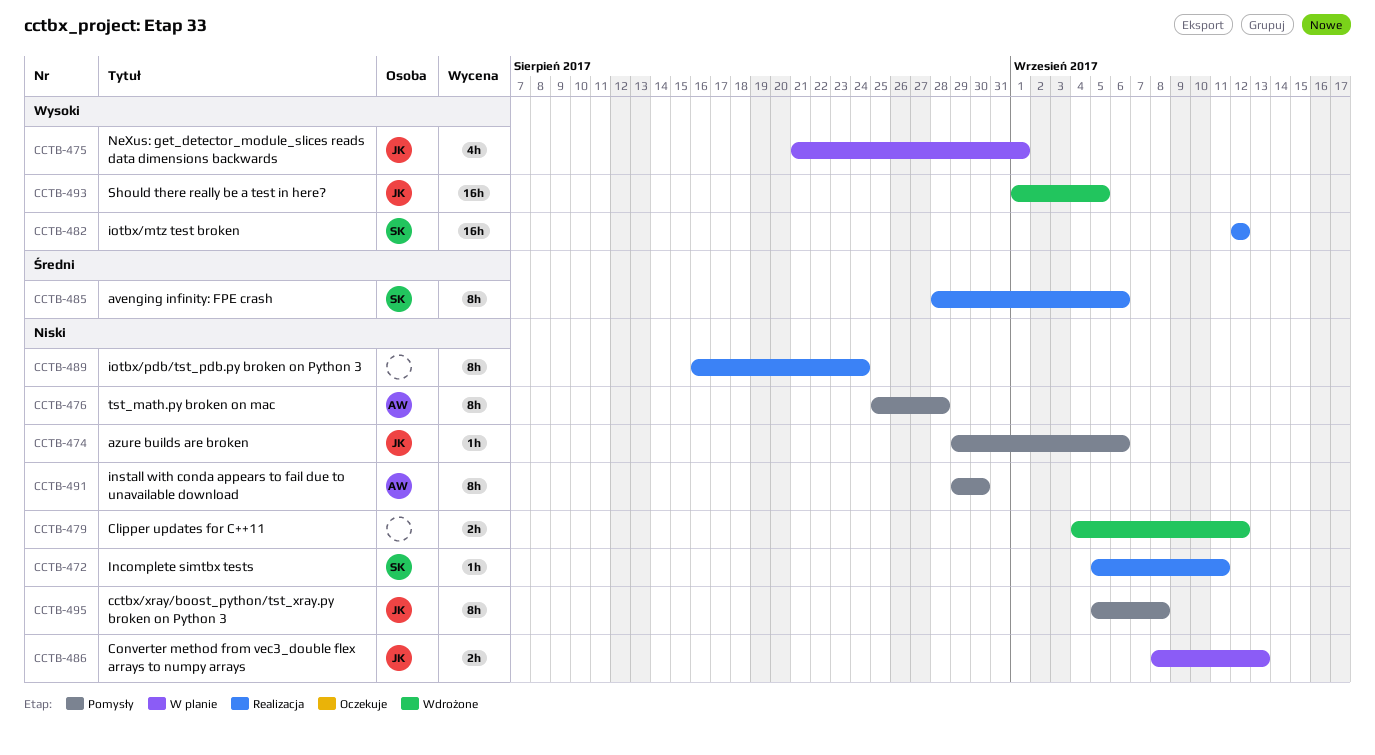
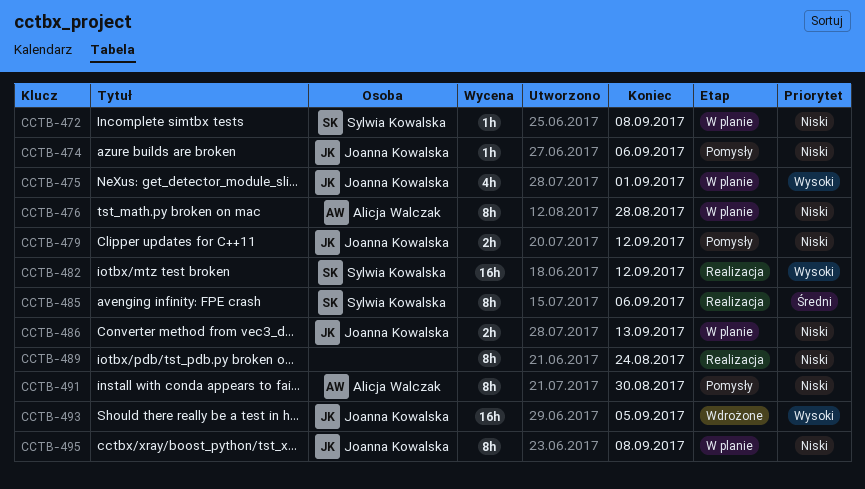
CCTB-472, status: Realizacja -> W planie
CCTB-472, due: Sep 11 -> Sep 8
CCTB-476, status: Pomysły -> W planie
CCTB-479, status: Wdrożone -> Pomysły
CCTB-479, owner: none -> Joanna Kowalska
CCTB-495, status: Pomysły -> W planie

